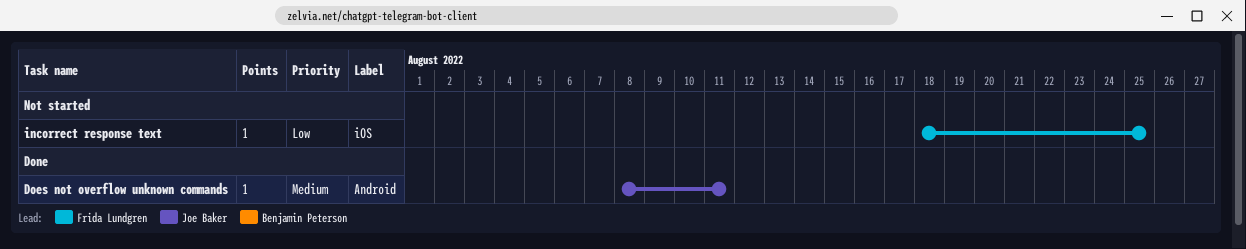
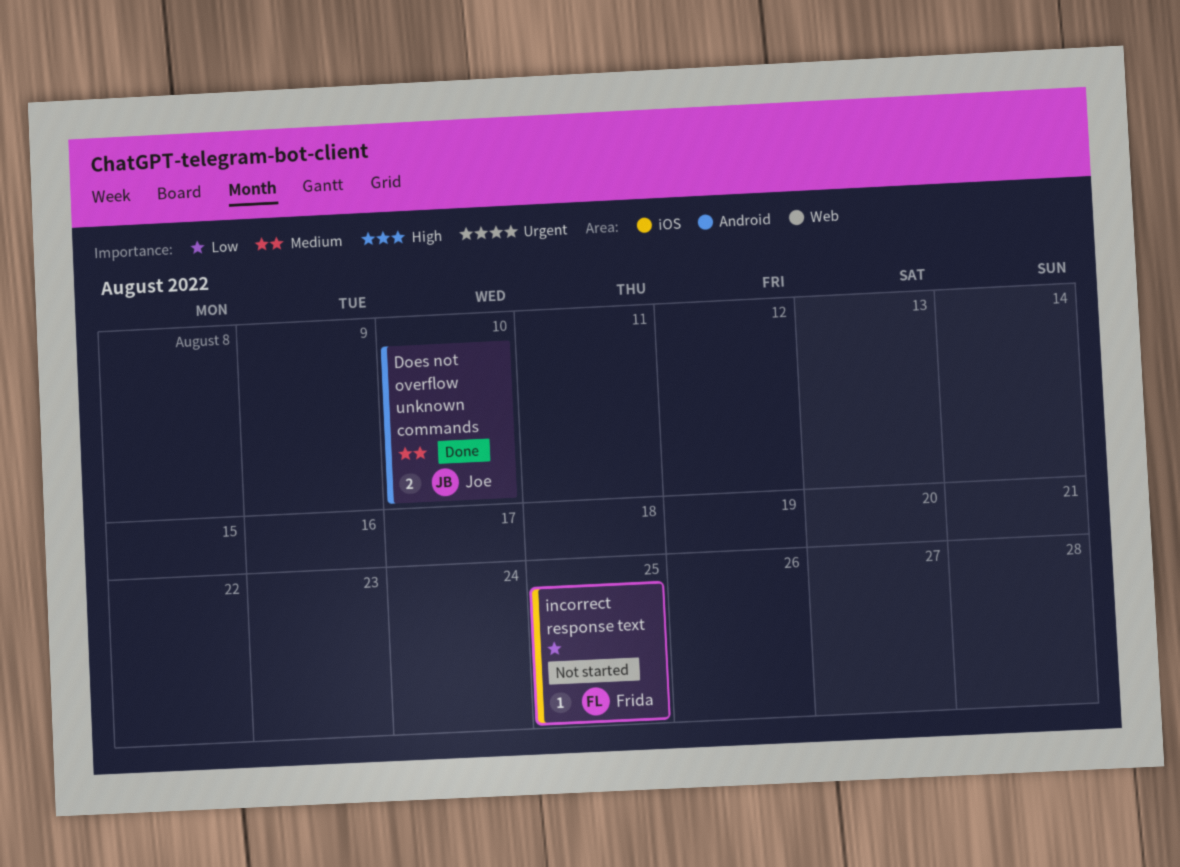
Does not overflow unknown commands, estimate: 1 -> 2
Does not overflow unknown commands, due: Aug 11 -> Aug 10

